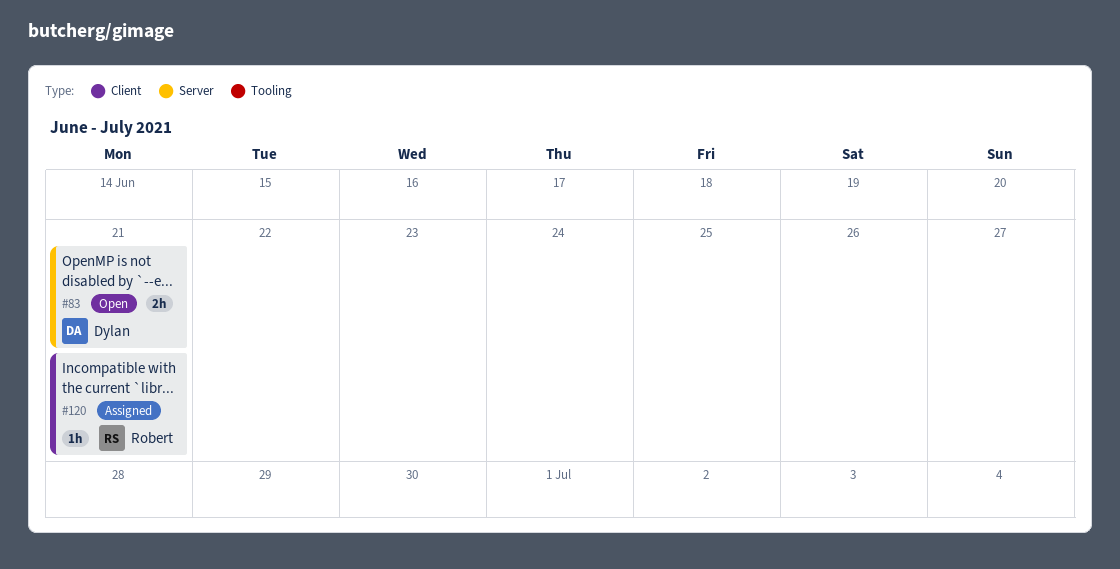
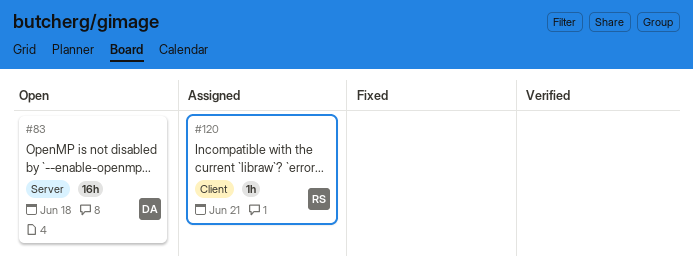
#83, estimate: 2h -> 16h
#83, due: Jun 21 -> Jun 18

